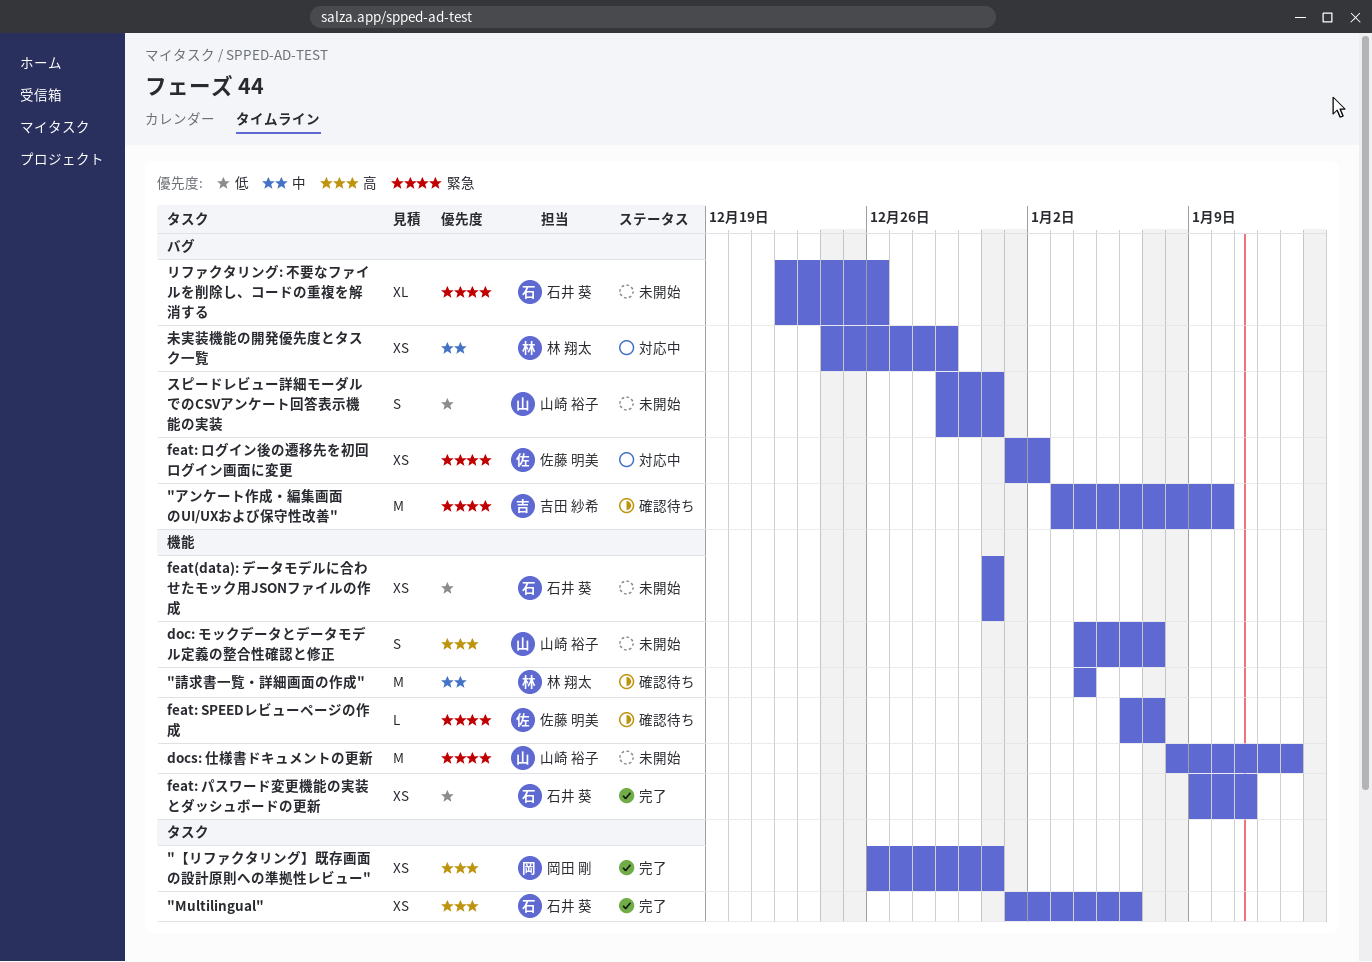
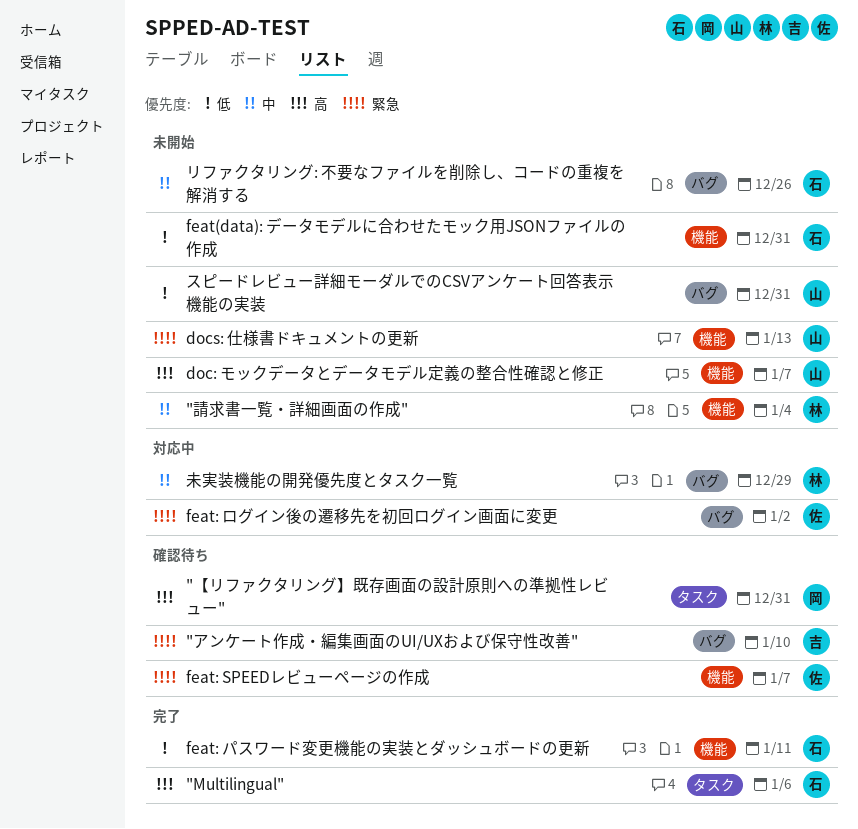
"【リファクタリング】既存画面の設計原則への準拠性レビュー", status: 完了 -> 確認待ち
"請求書一覧・詳細画面の作成", status: 確認待ち -> 未開始
リファクタリング: 不要なファイルを削除し、コードの重複を解消する, priority: 緊急 -> 中

